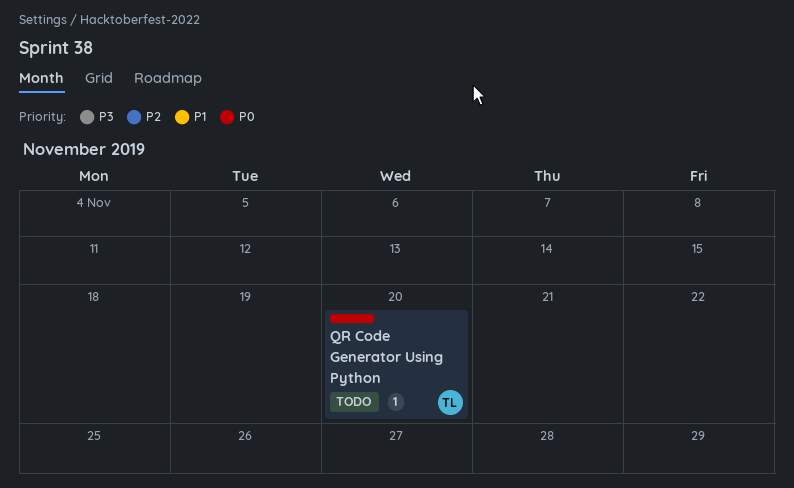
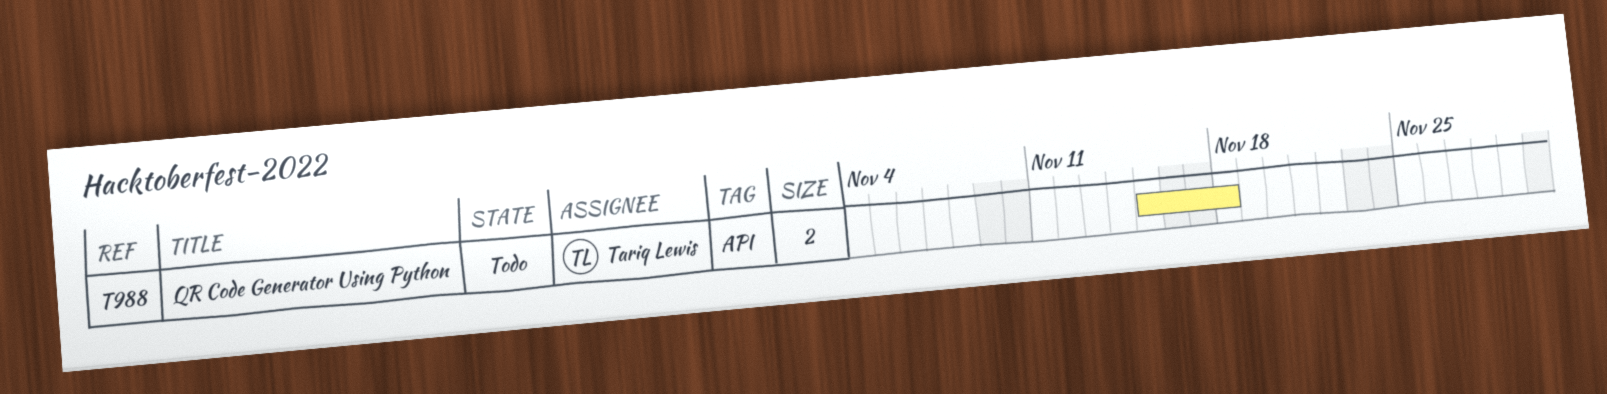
QR Code Generator Using Python, estimate: 1 -> 2
QR Code Generator Using Python, due: Nov 20 -> Nov 18

